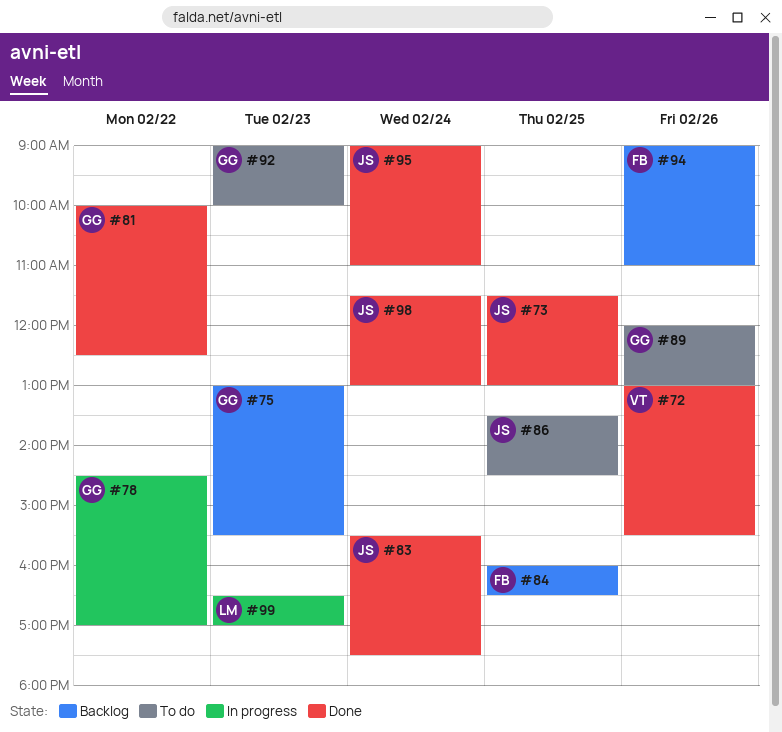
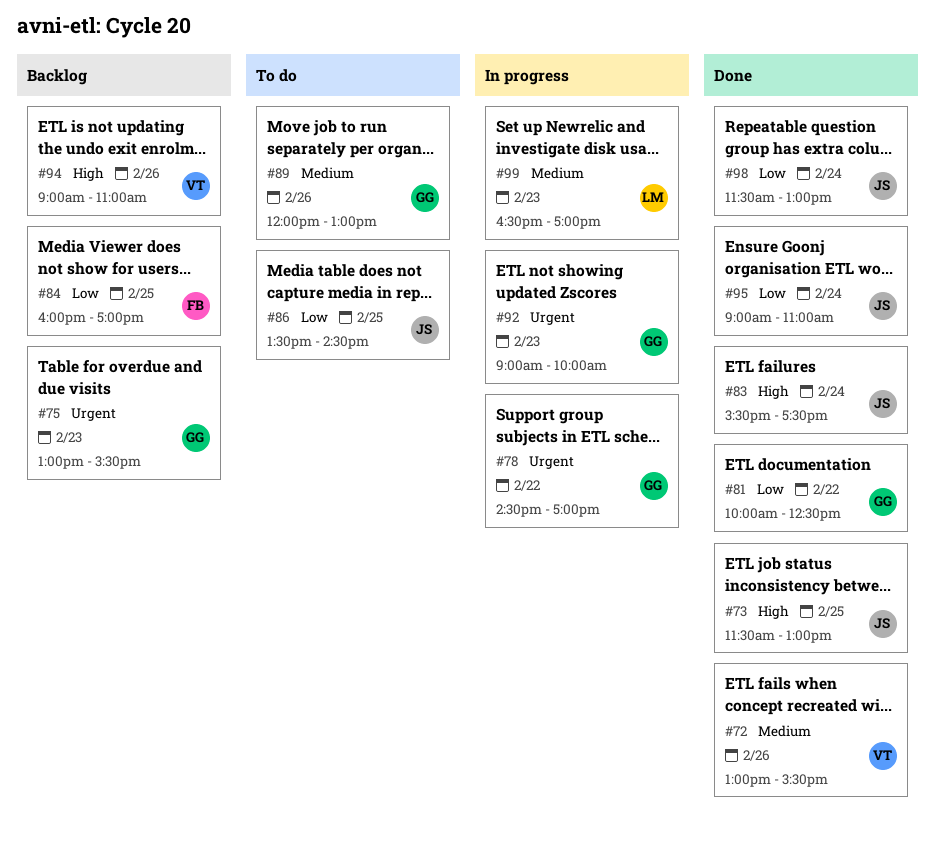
#84, ends: 16:30 -> 17:00
#92, status: To do -> In progress
#94, owner: FB -> VT

